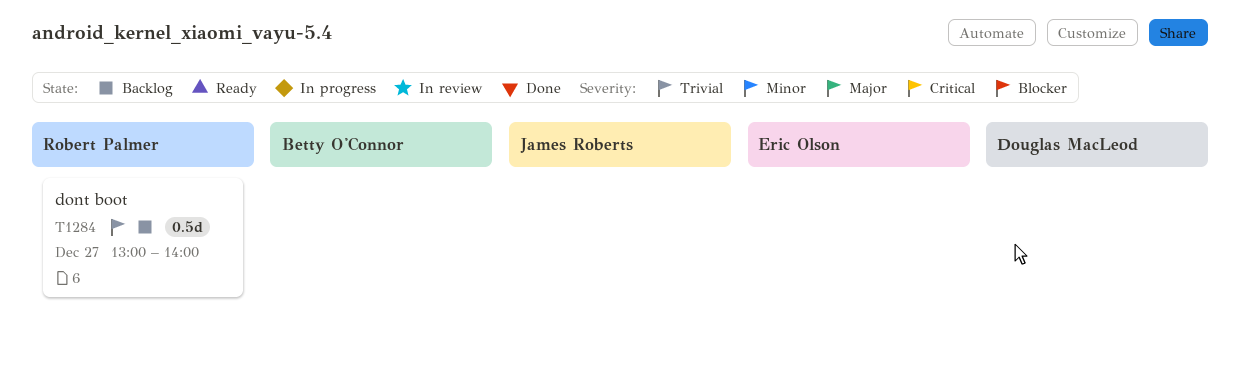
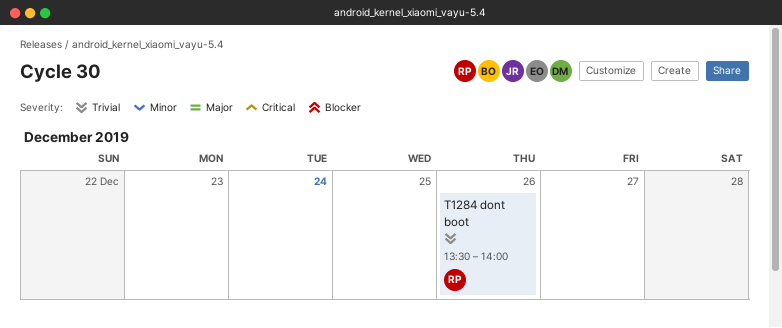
T1284, day: Dec 27 -> Dec 26
T1284, begins: 13:00 -> 13:30

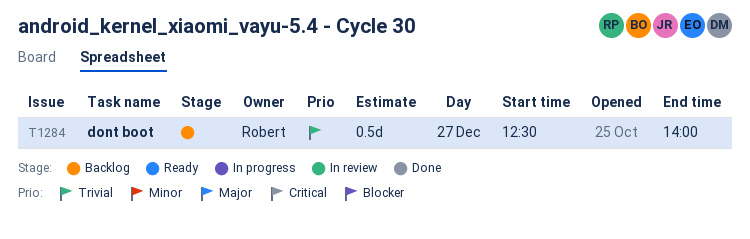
T1284, day: Dec 26 -> Dec 27
T1284, begins: 13:30 -> 12:30

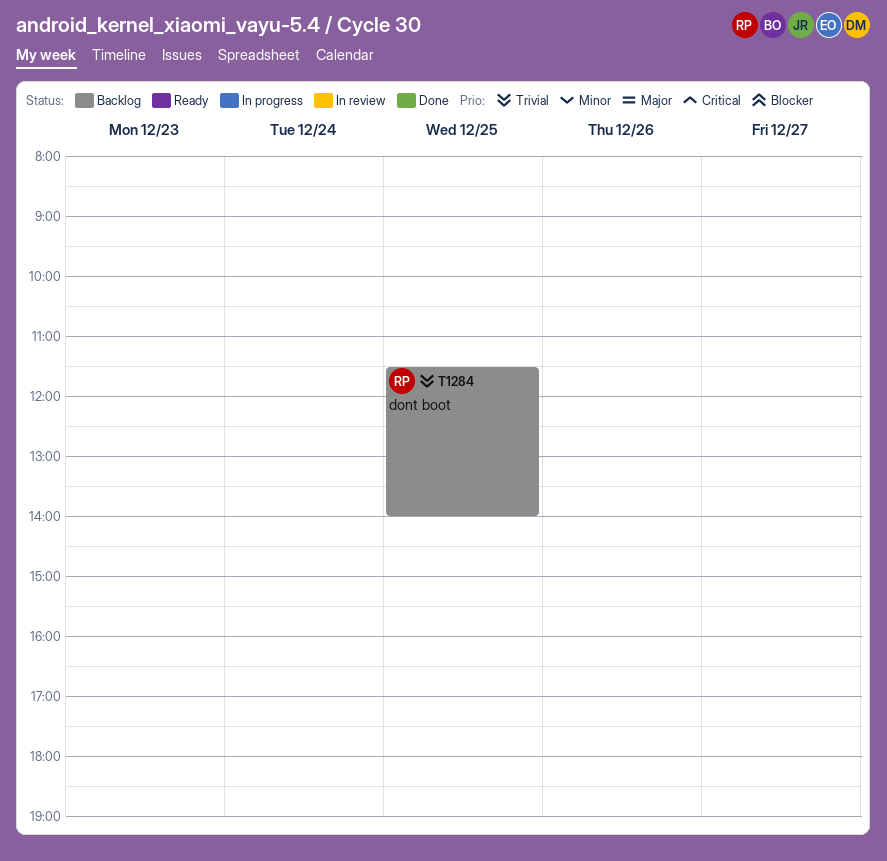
T1284, day: Dec 27 -> Dec 25
T1284, begins: 12:30 -> 11:30

